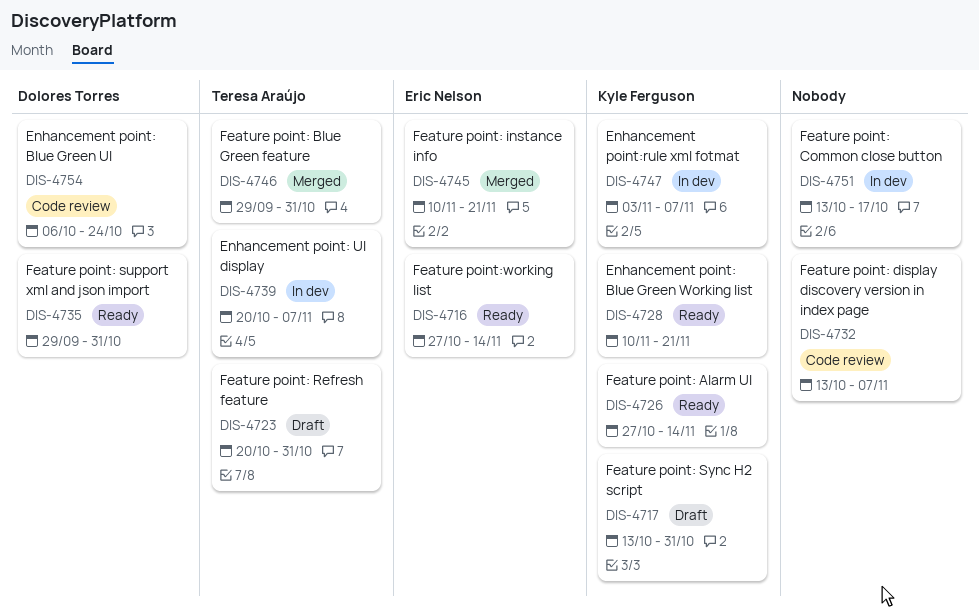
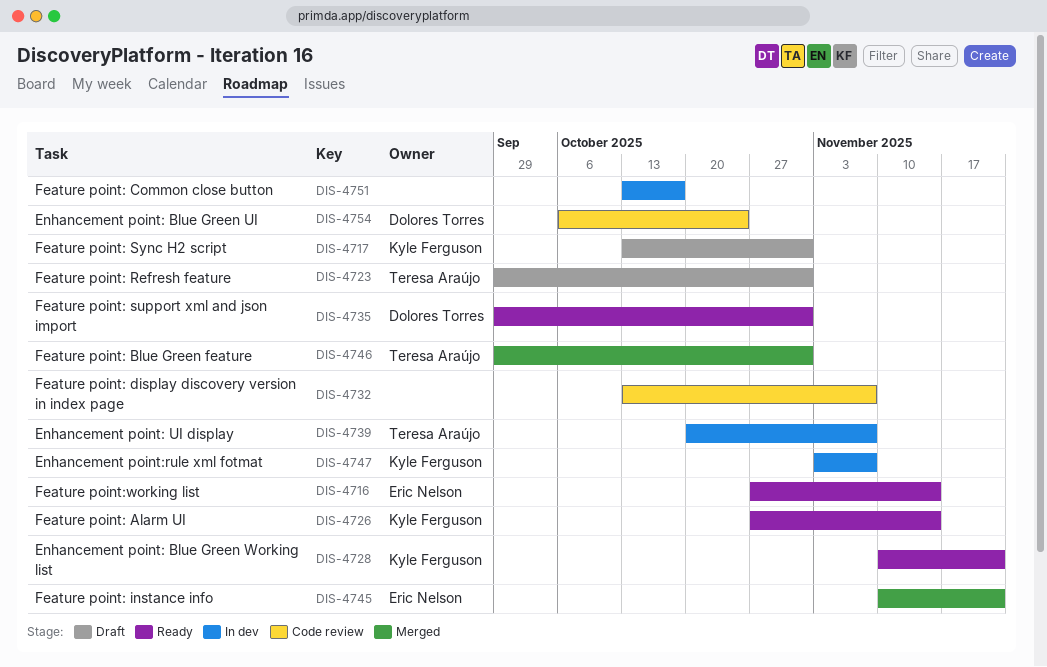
DIS-4723, start: Oct 20 -> Sep 29

